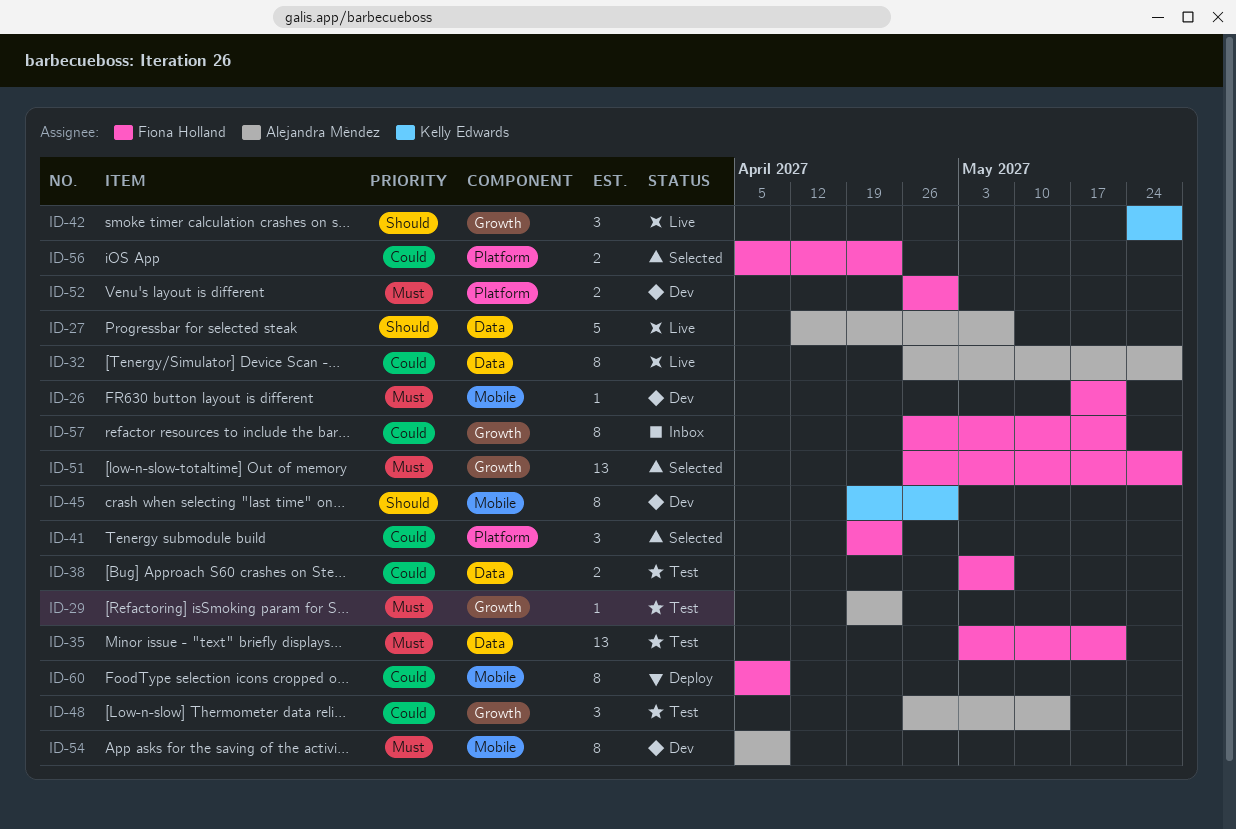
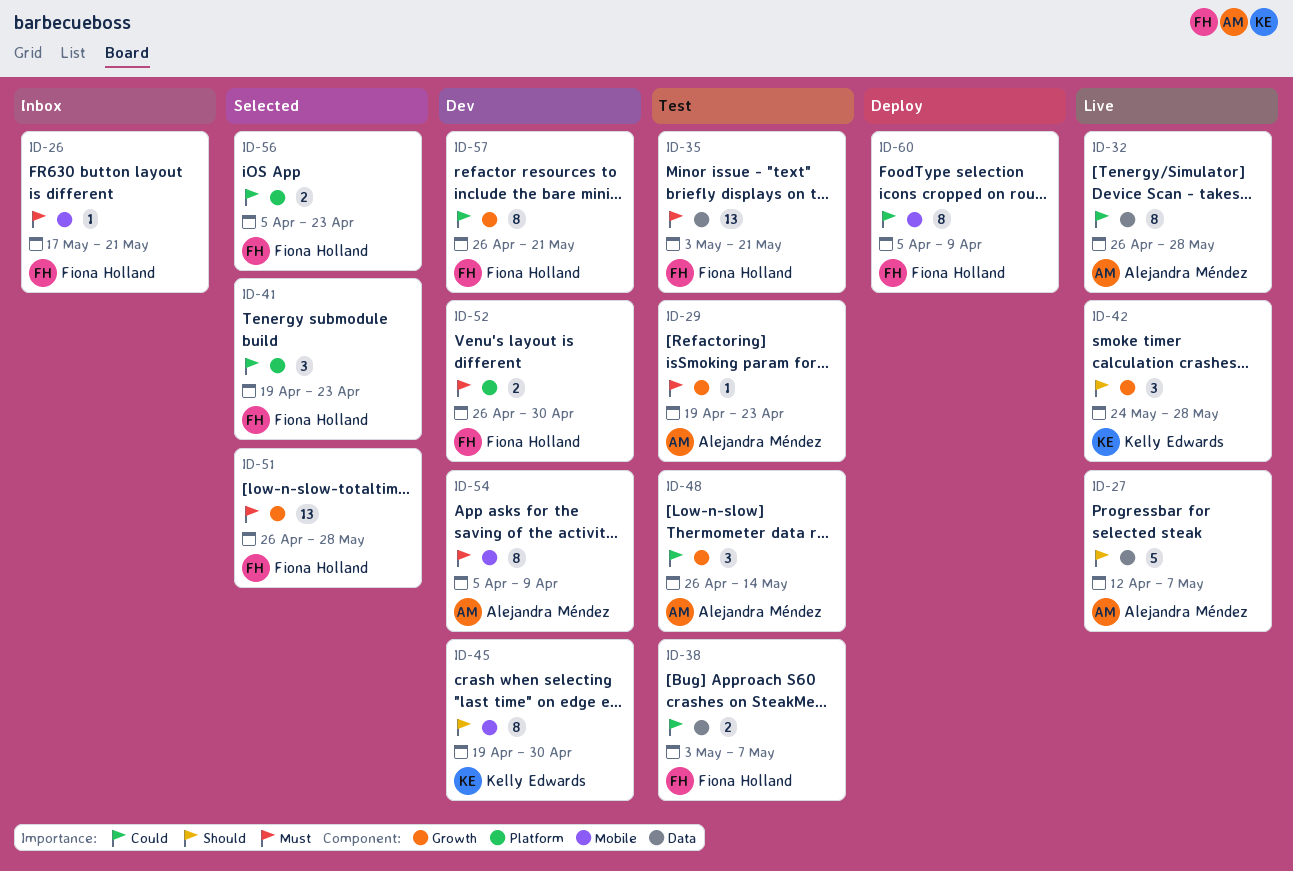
ID-26, status: Dev -> Inbox
ID-57, status: Inbox -> Dev

